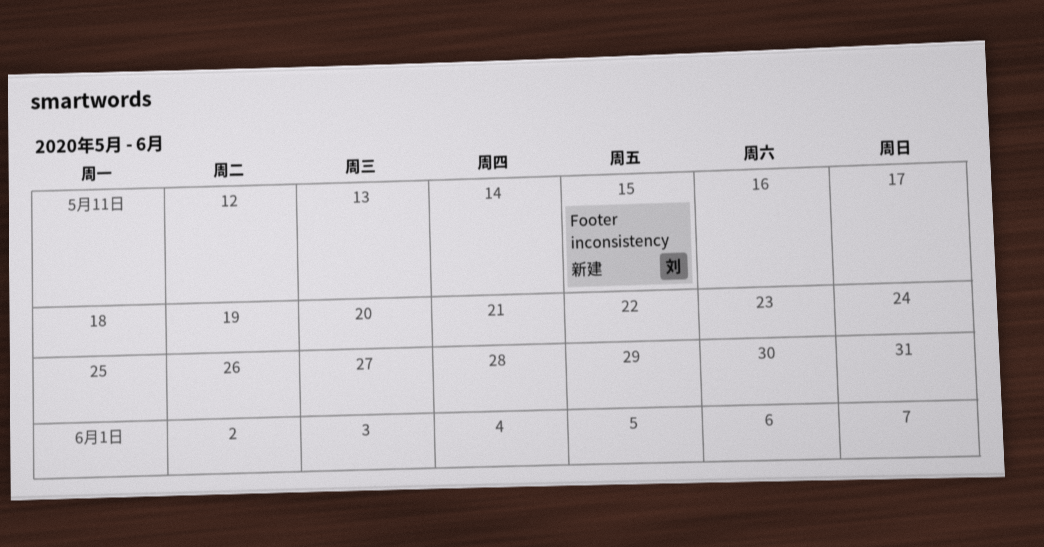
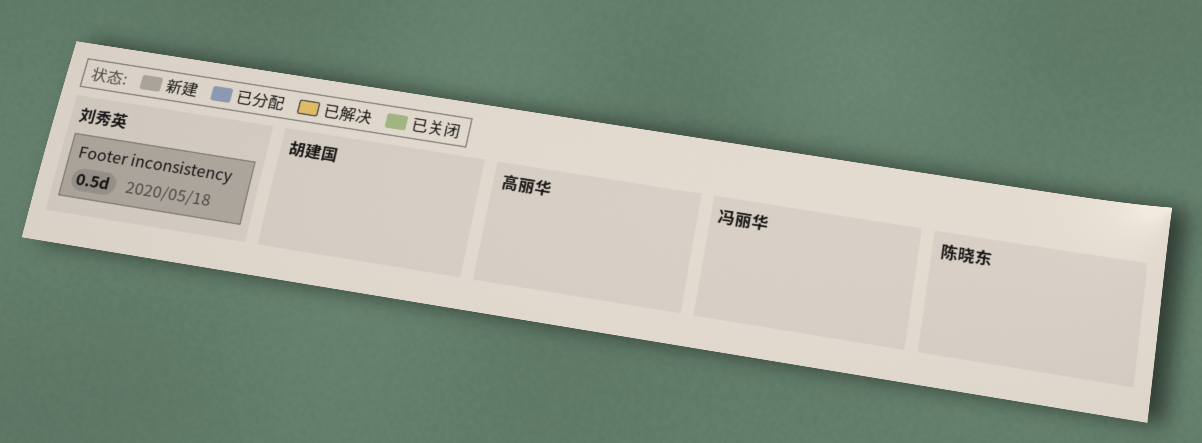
Footer inconsistency, due: May 15 -> May 18

